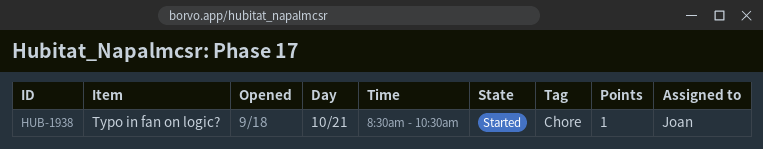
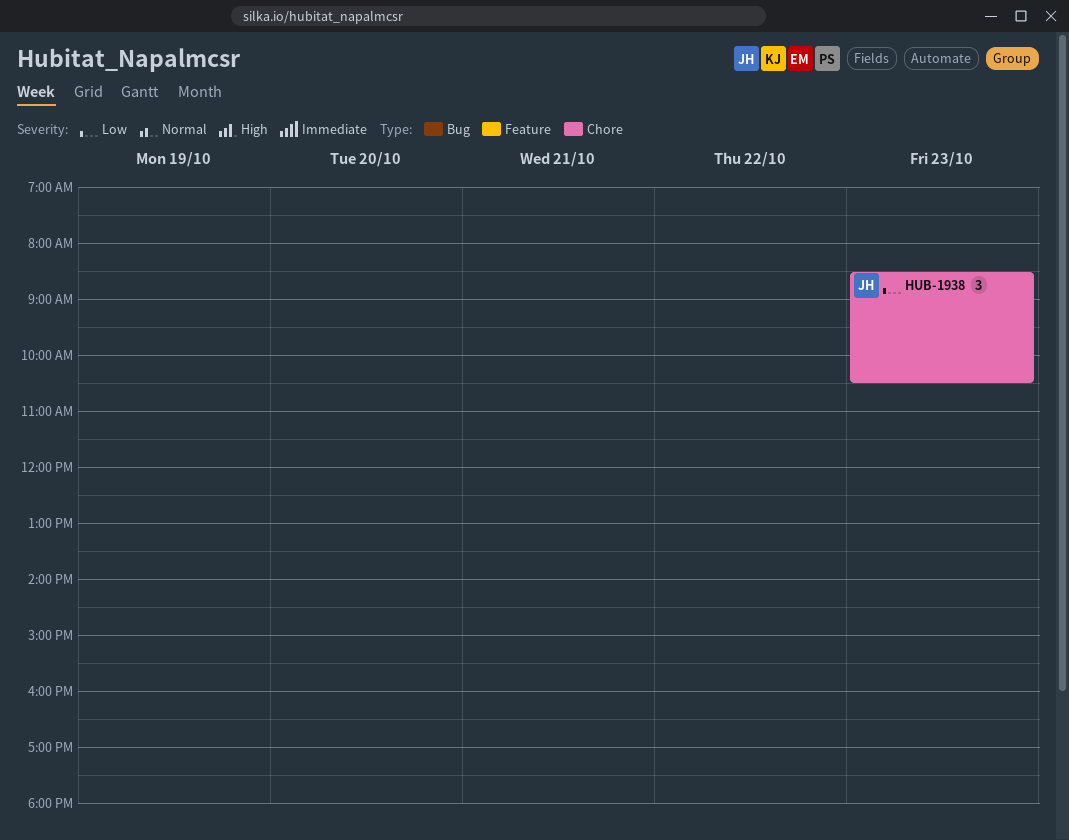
HUB-1938, estimate: 1 -> 3
HUB-1938, day: Oct 21 -> Oct 23

